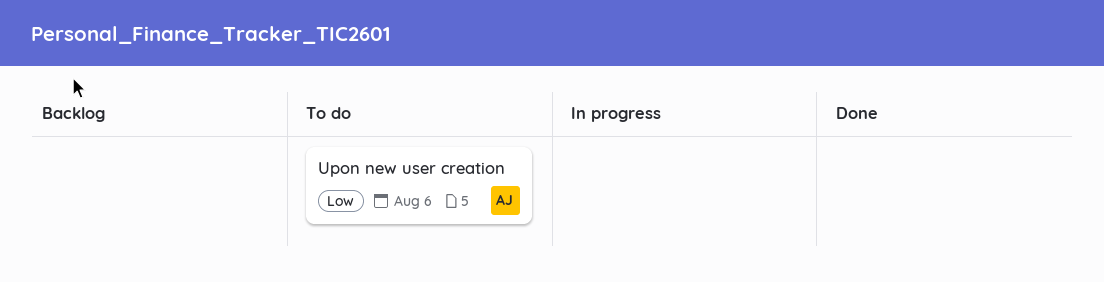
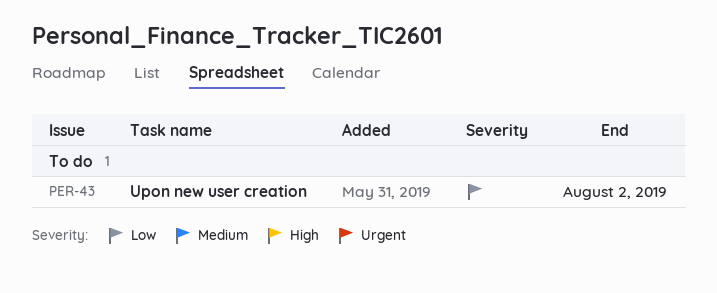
Upon new user creation, due: Aug 6 -> Aug 2

